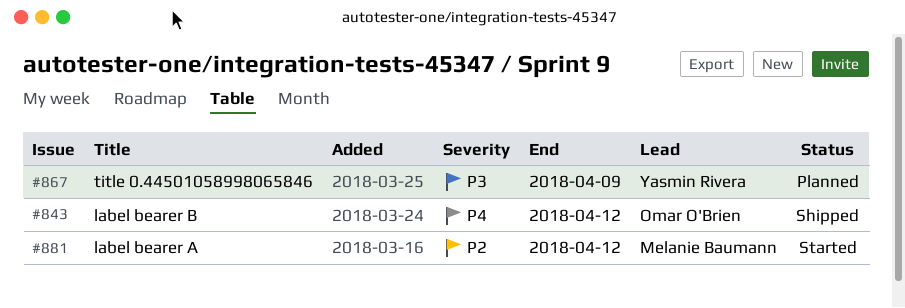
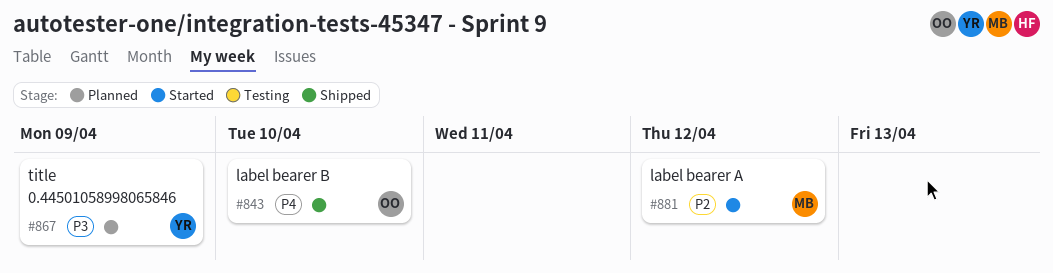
#843, due: Apr 12 -> Apr 10

